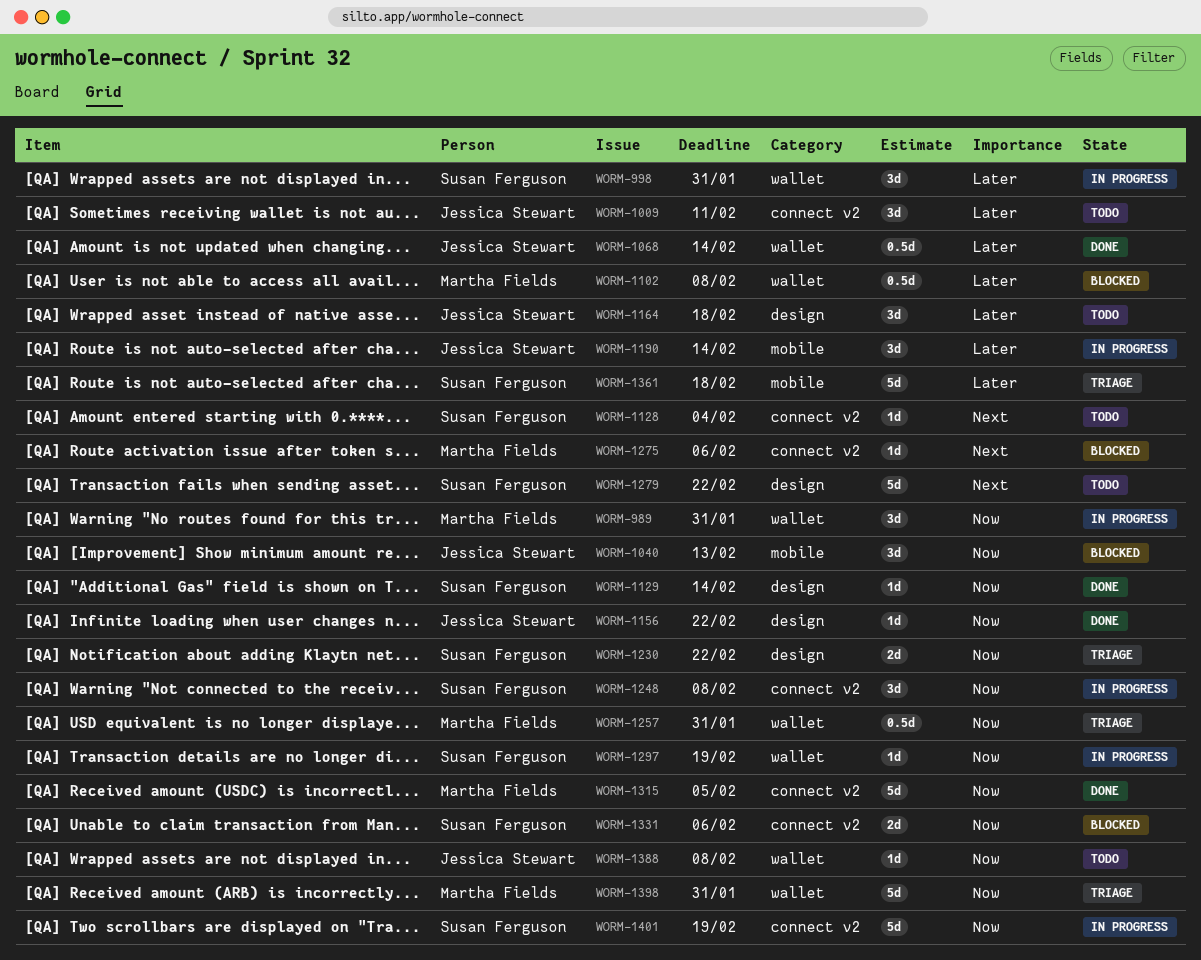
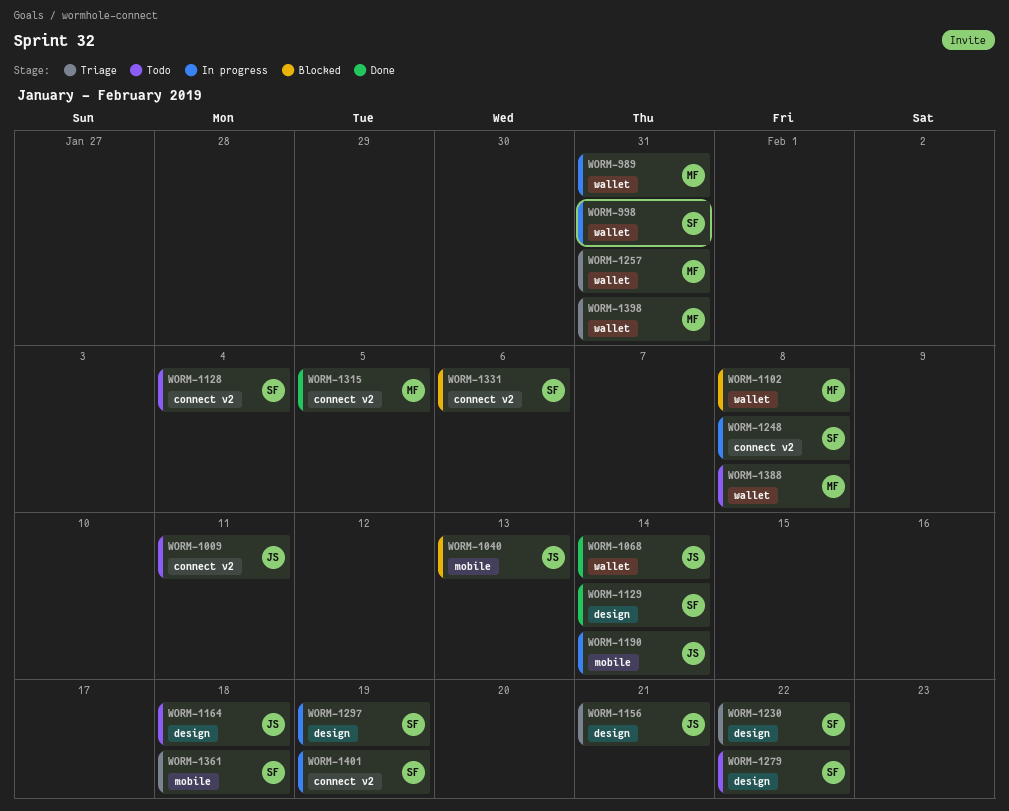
WORM-1156, status: Done -> Triage
WORM-1156, due: Feb 22 -> Feb 21
WORM-1275: present -> none
WORM-1297, label: wallet -> design
WORM-1388, owner: Jessica Stewart -> Martha Fields

